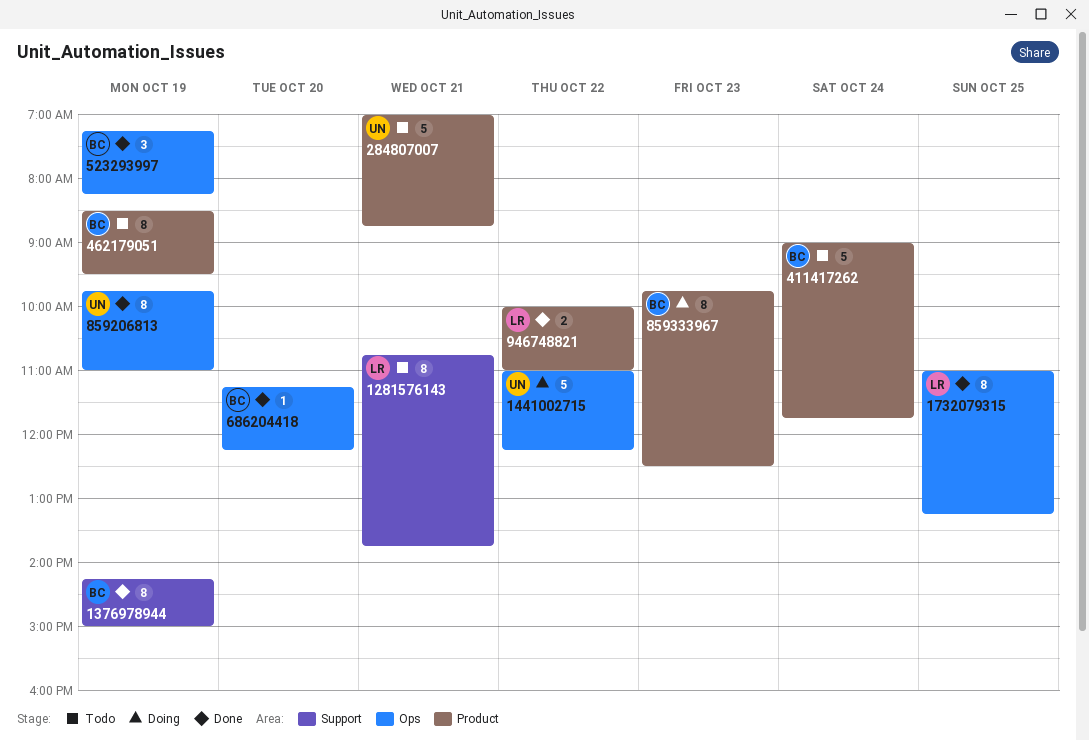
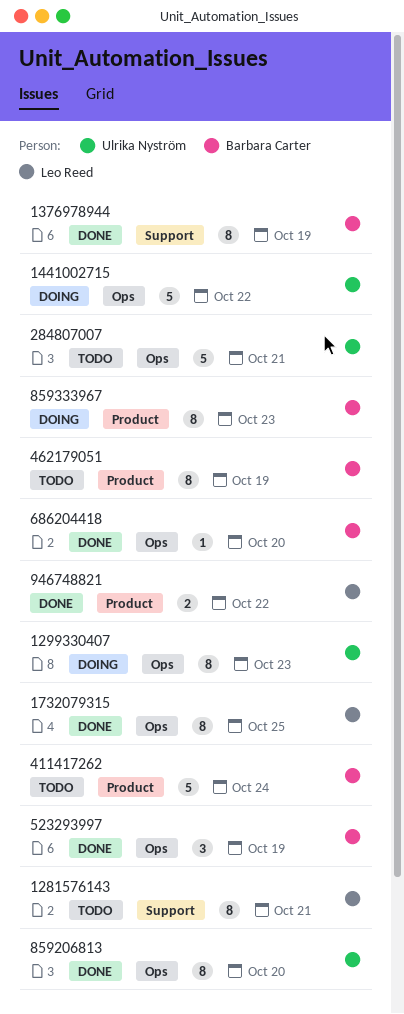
1299330407: none -> present
284807007, label: Product -> Ops
859206813, day: Oct 19 -> Oct 20

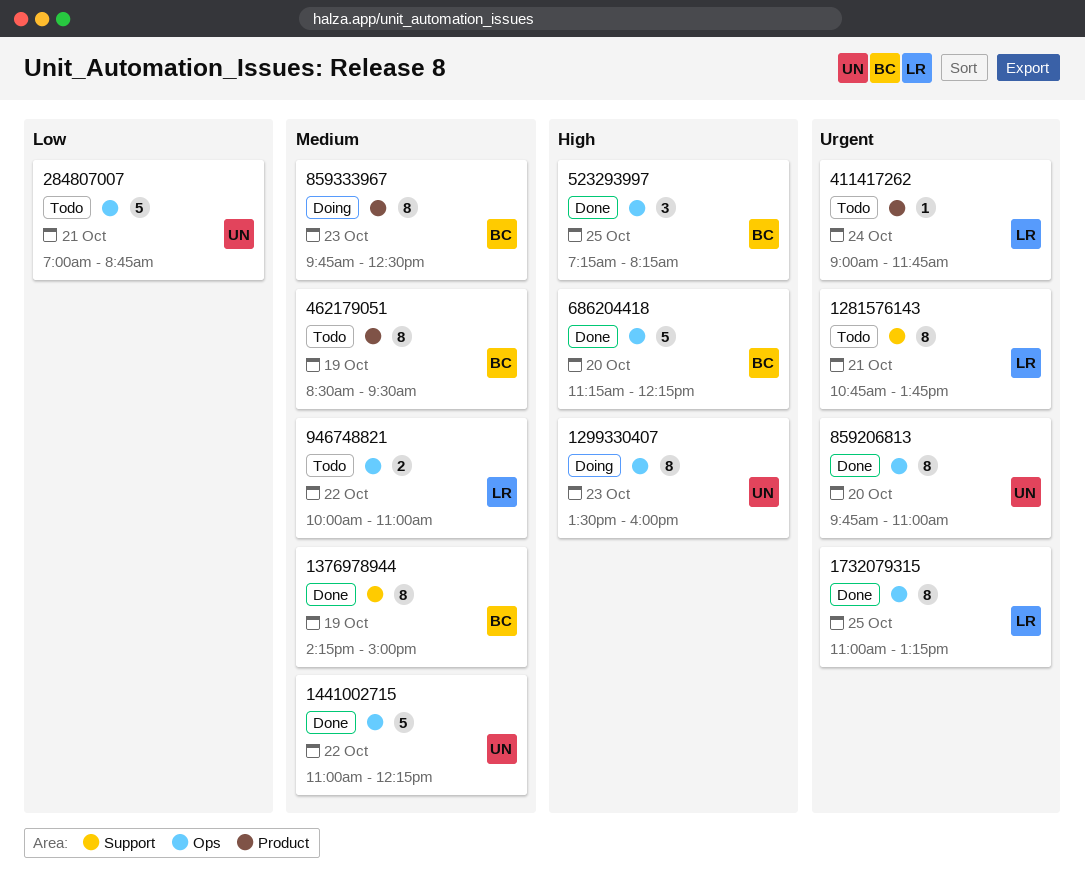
1441002715, status: Doing -> Done
411417262, owner: Barbara Carter -> Leo Reed
411417262, estimate: 5 -> 1
523293997, day: Oct 19 -> Oct 25
686204418, estimate: 1 -> 5
946748821, status: Done -> Todo
946748821, label: Product -> Ops

